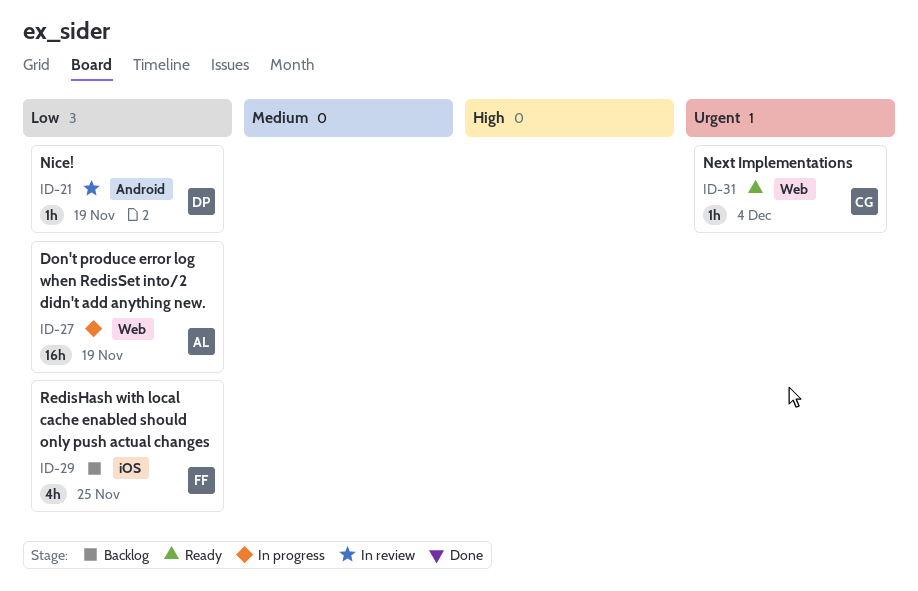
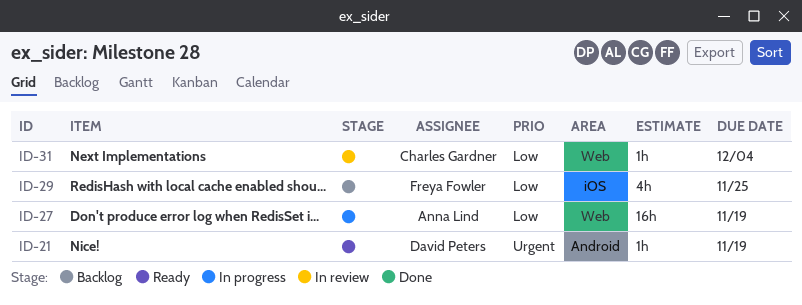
ID-21, status: In review -> Ready
ID-21, priority: Low -> Urgent
ID-31, status: Ready -> In review
ID-31, priority: Urgent -> Low

